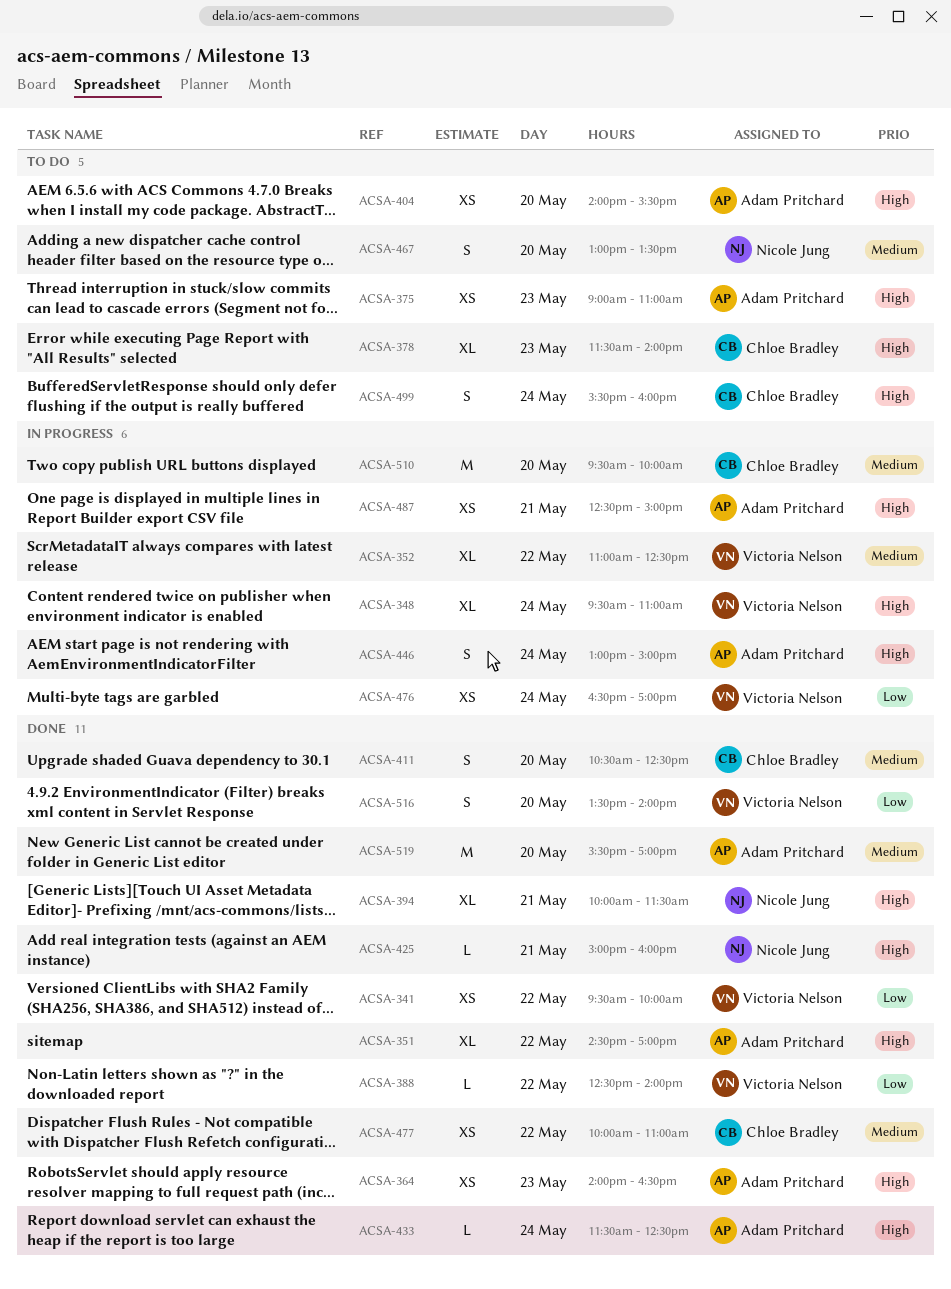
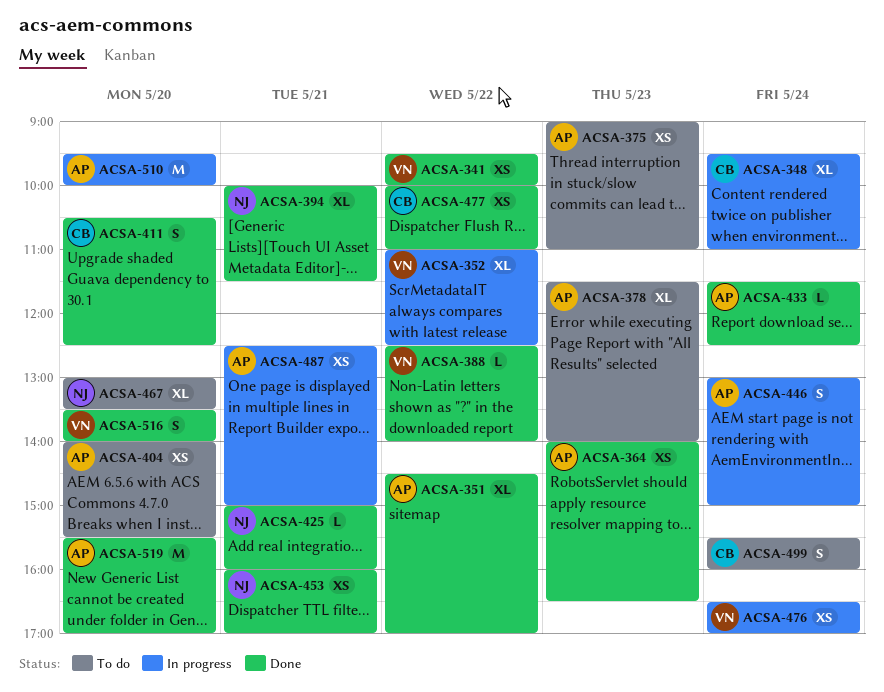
ACSA-348, owner: Victoria Nelson -> Chloe Bradley
ACSA-378, owner: Chloe Bradley -> Adam Pritchard
ACSA-453: none -> present
ACSA-467, estimate: S -> XL
ACSA-510, owner: Chloe Bradley -> Adam Pritchard

